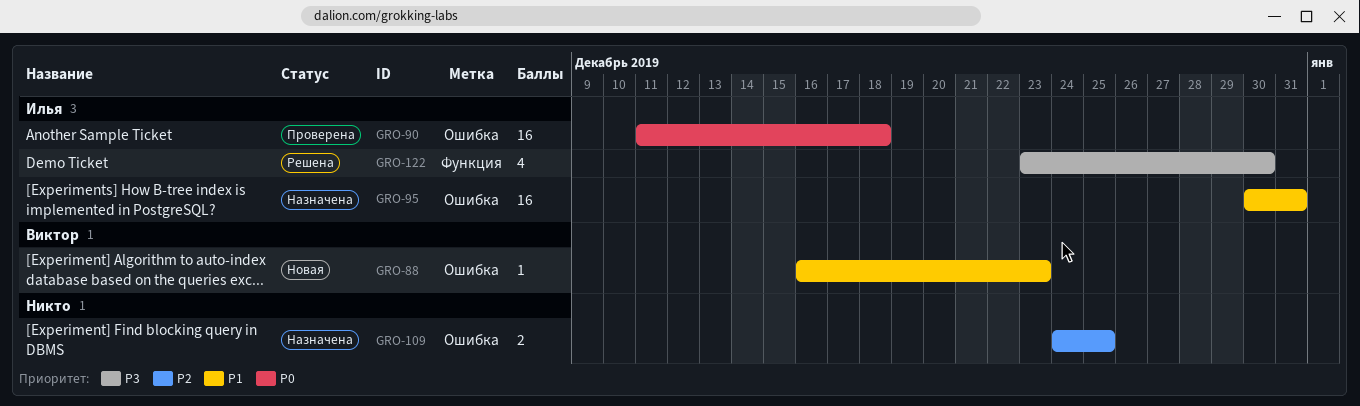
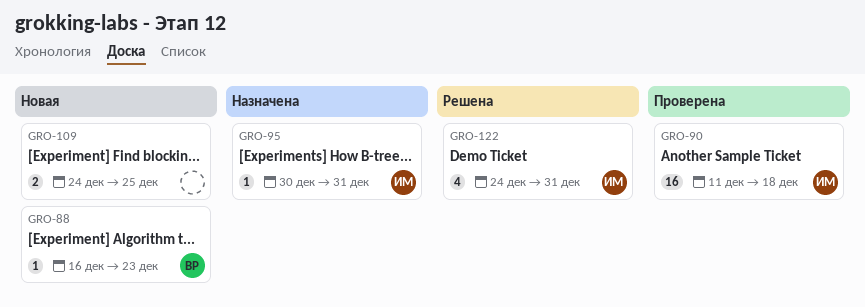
GRO-95, estimate: 16 -> 1
GRO-109, status: Назначена -> Новая
GRO-122, start: Dec 23 -> Dec 24
GRO-122, due: Dec 30 -> Dec 31

